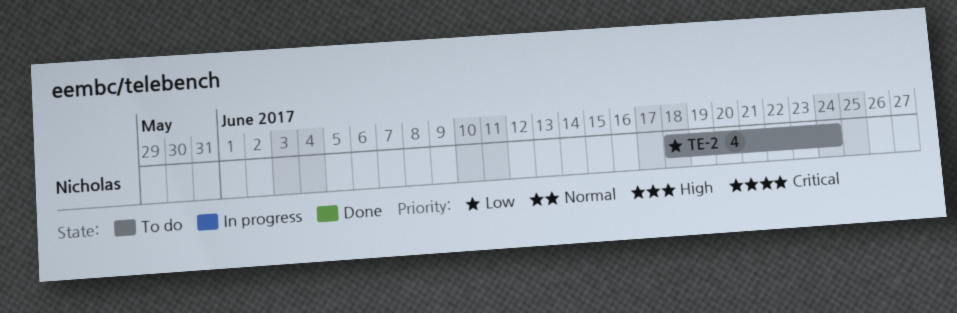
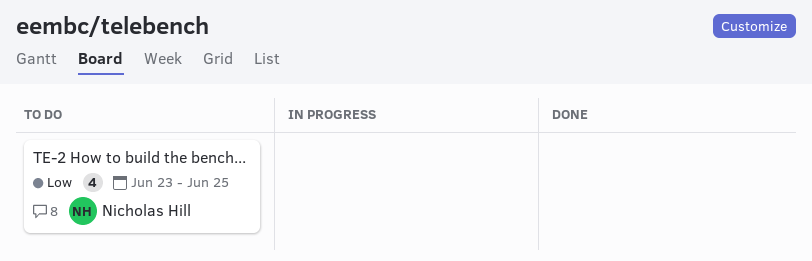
TE-2, start: Jun 18 -> Jun 23
TE-2, due: Jun 24 -> Jun 25

